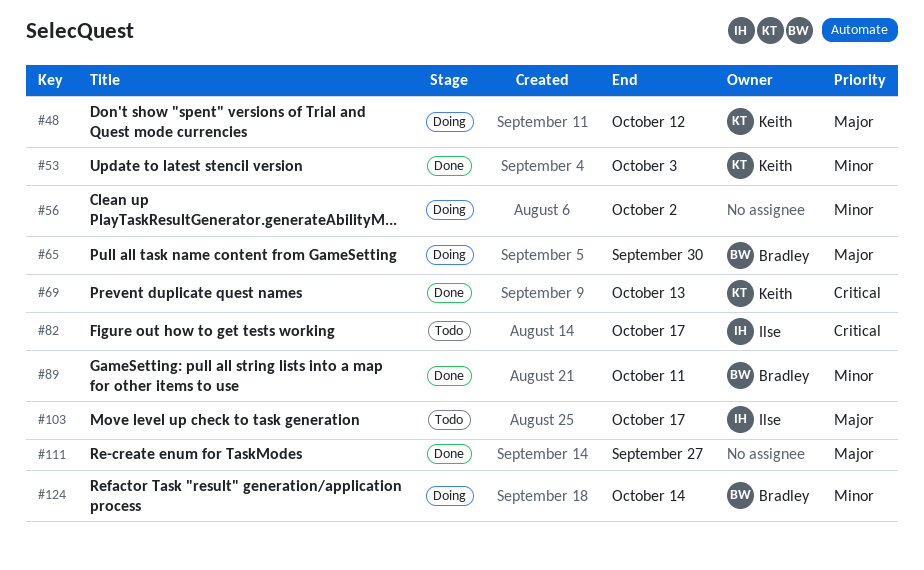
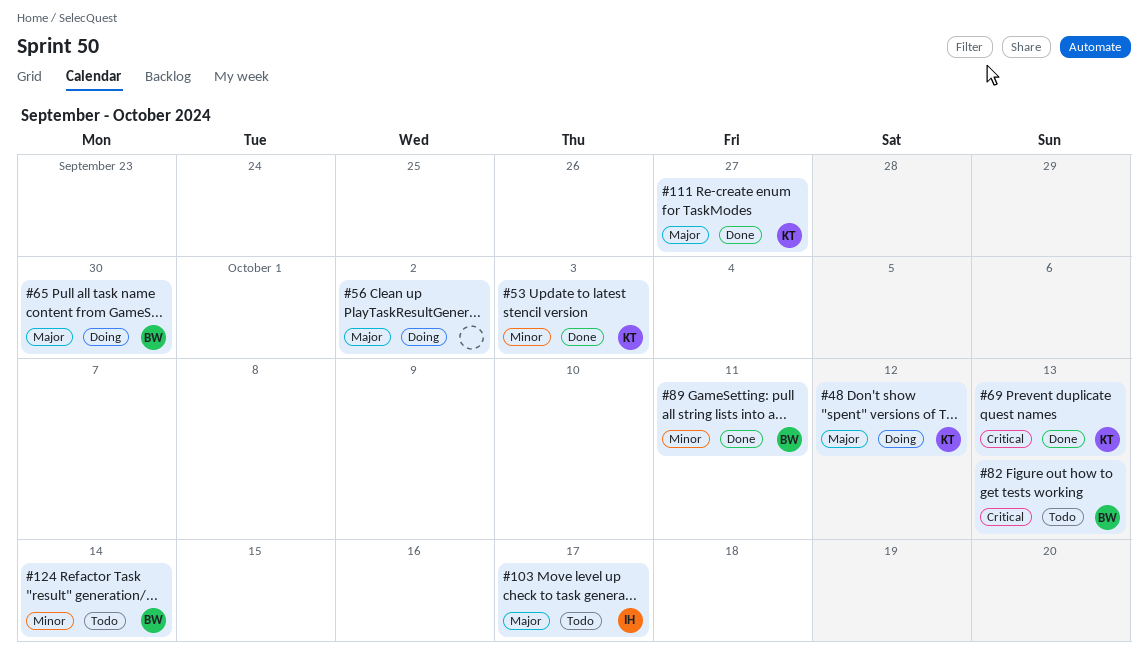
#56, priority: Minor -> Major
#82, owner: Ilse -> Bradley
#82, due: Oct 17 -> Oct 13
#111, owner: none -> Keith
#124, status: Doing -> Todo

